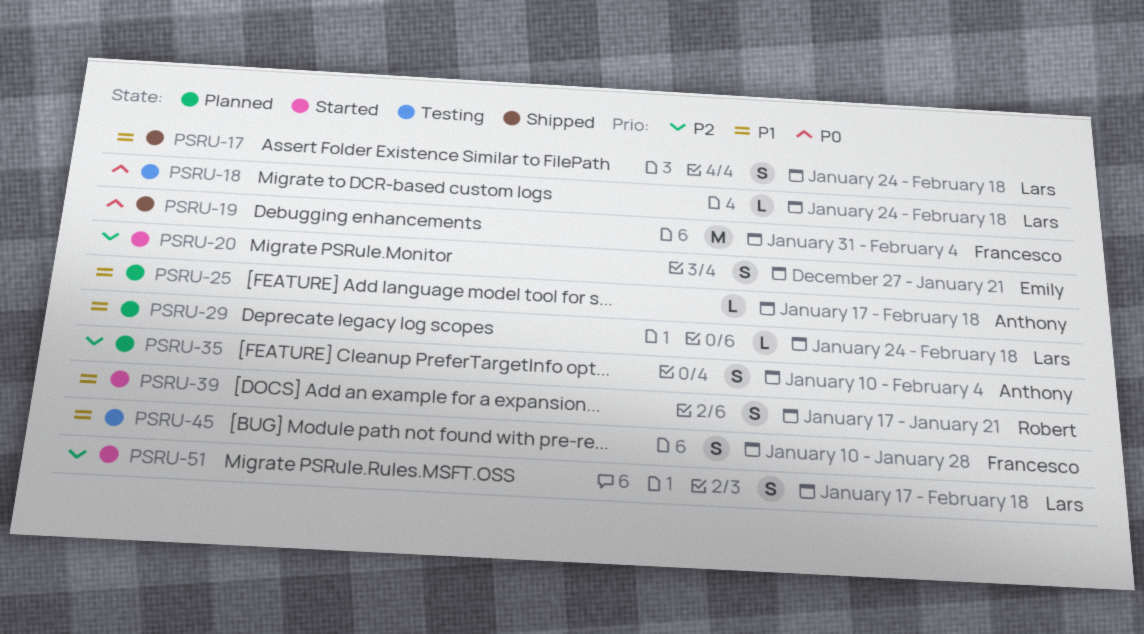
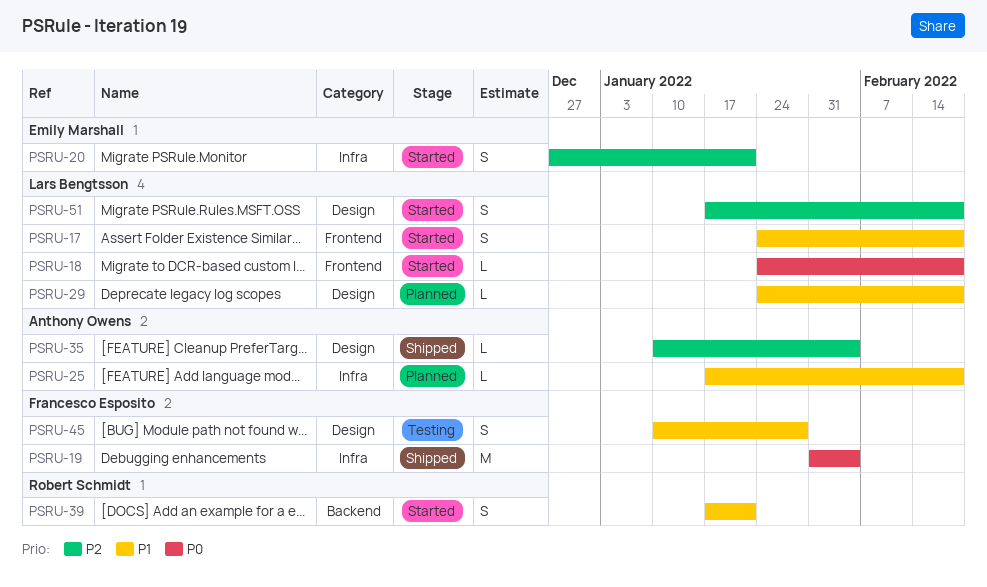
PSRU-17, status: Shipped -> Started
PSRU-18, status: Testing -> Started
PSRU-35, status: Planned -> Shipped
PSRU-35, estimate: S -> L

